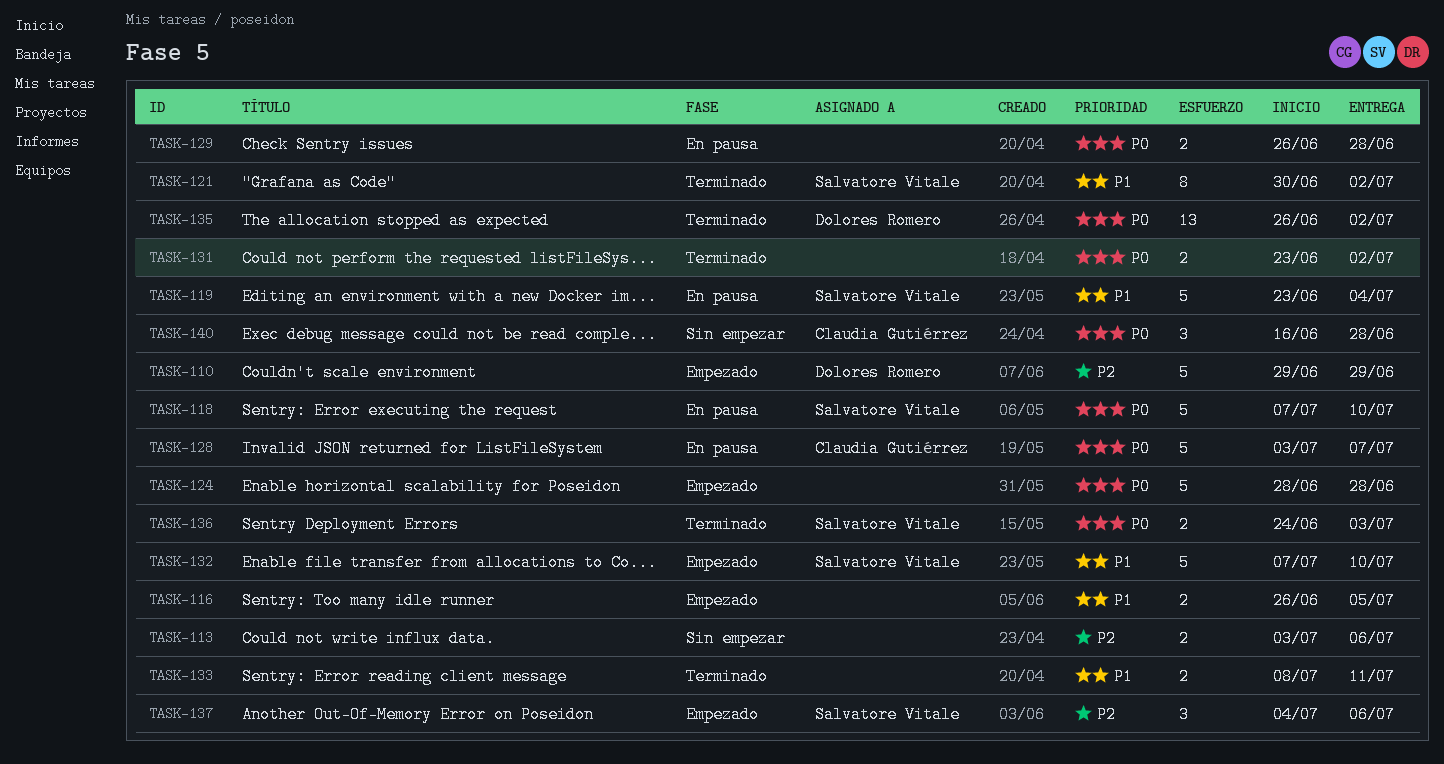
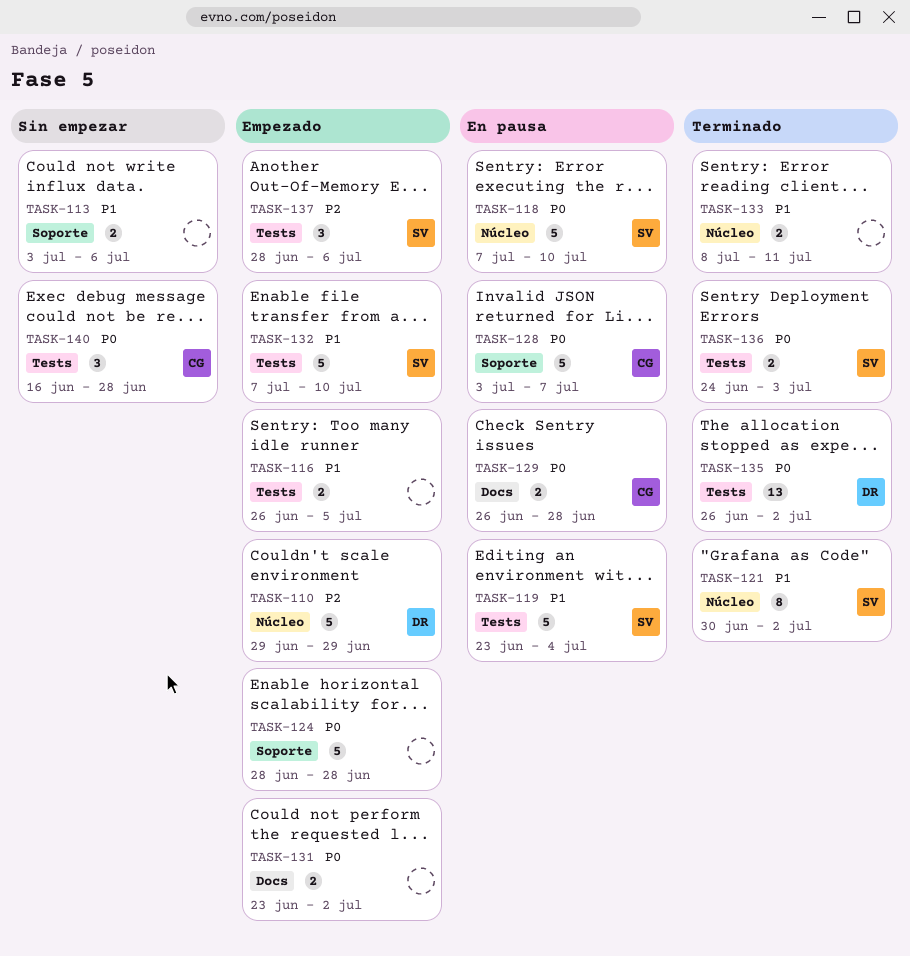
TASK-113, priority: P2 -> P1
TASK-129, owner: none -> Claudia Gutiérrez
TASK-131, status: Terminado -> Empezado
TASK-137, start: Jul 4 -> Jun 28

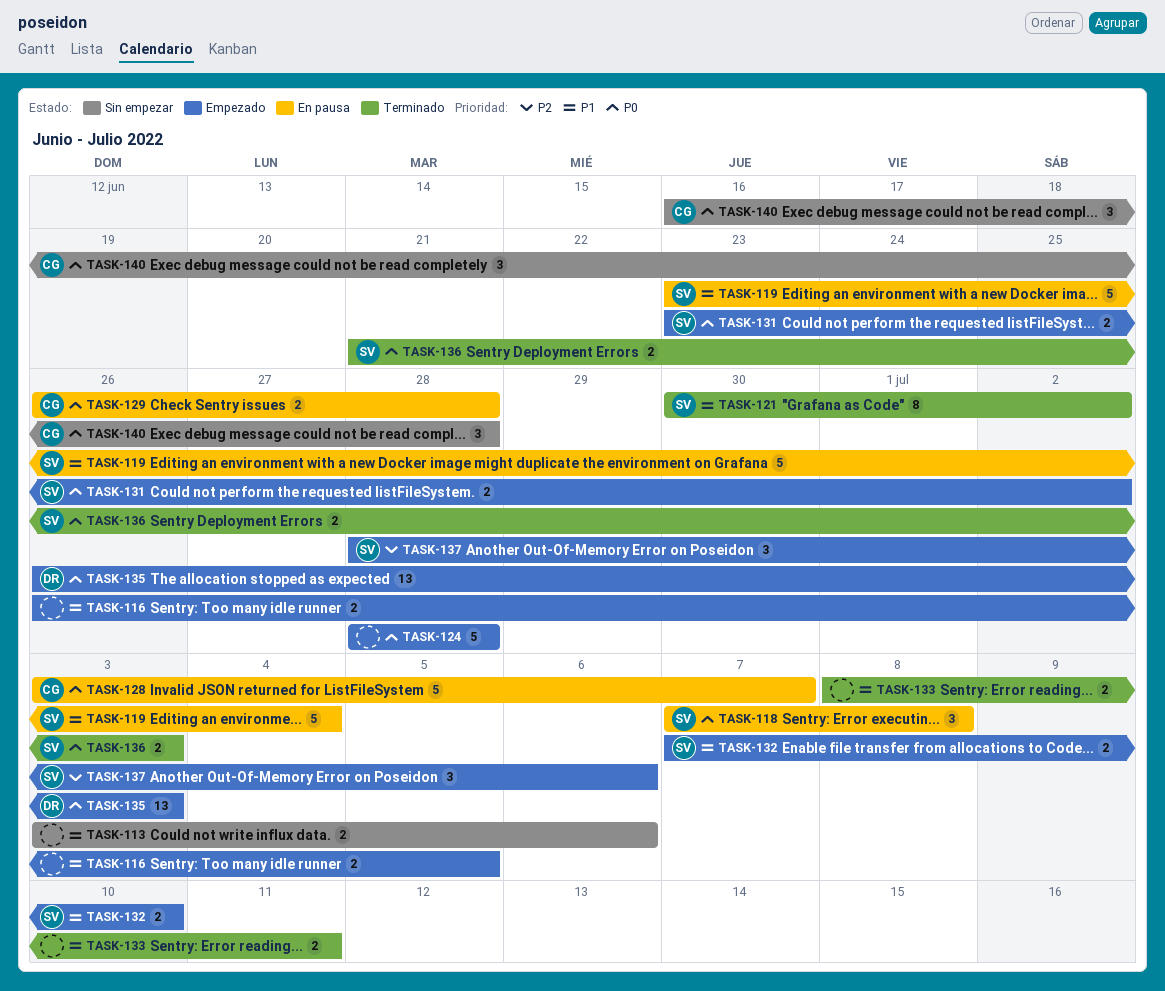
TASK-110: present -> none
TASK-118, estimate: 5 -> 3
TASK-118, due: Jul 10 -> Jul 8
TASK-131, owner: none -> SV
TASK-132, estimate: 5 -> 2
TASK-135, status: Terminado -> Empezado
TASK-135, due: Jul 2 -> Jul 3
TASK-136, start: Jun 24 -> Jun 21

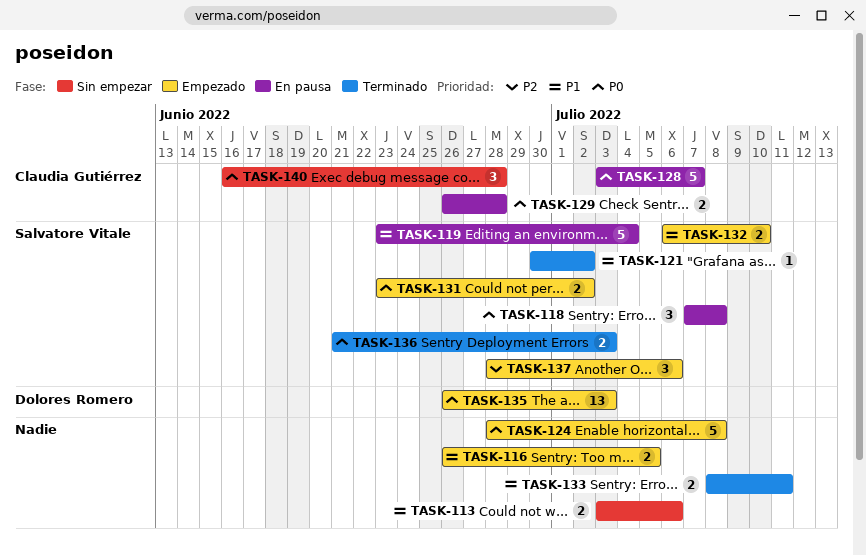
TASK-121, estimate: 8 -> 1
TASK-124, due: Jun 28 -> Jul 8
TASK-132, start: Jul 7 -> Jul 6

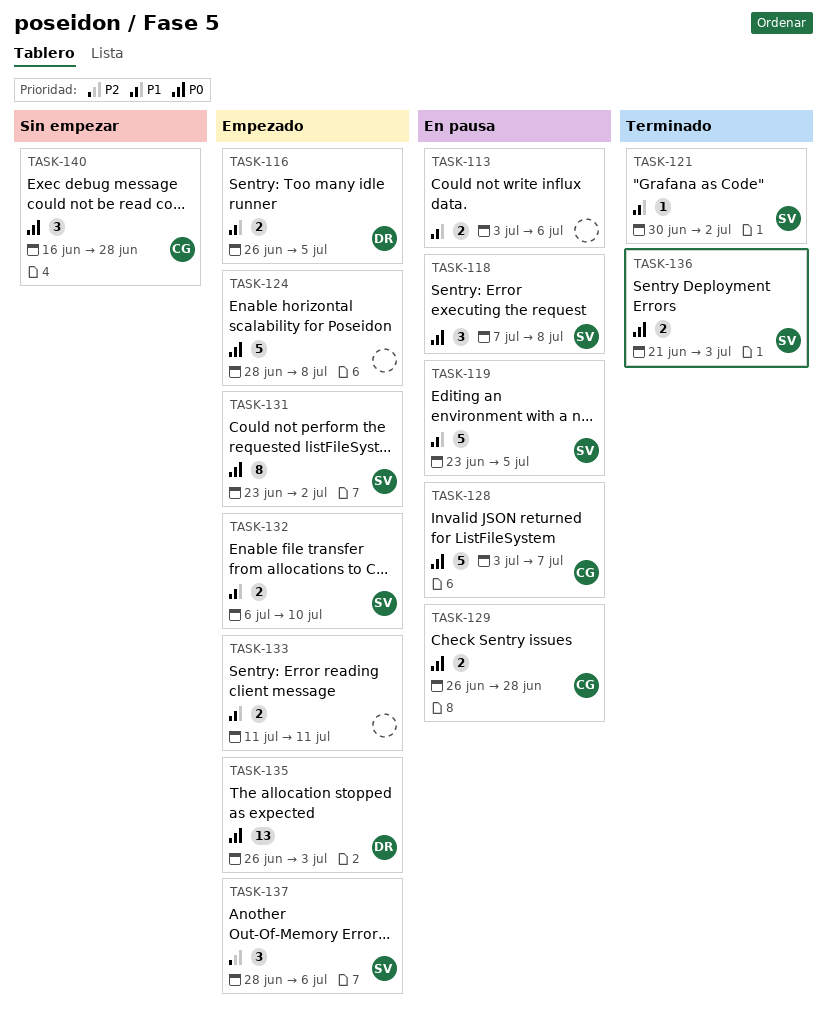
TASK-113, status: Sin empezar -> En pausa
TASK-116, owner: none -> Dolores Romero
TASK-119, due: Jul 4 -> Jul 5
TASK-131, estimate: 2 -> 8
TASK-133, status: Terminado -> Empezado
TASK-133, start: Jul 8 -> Jul 11

